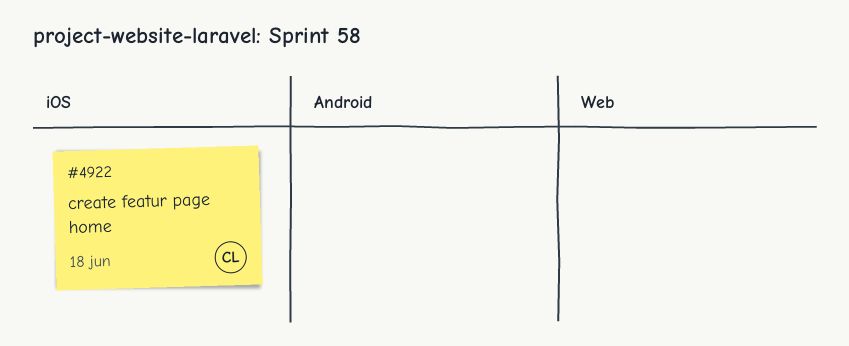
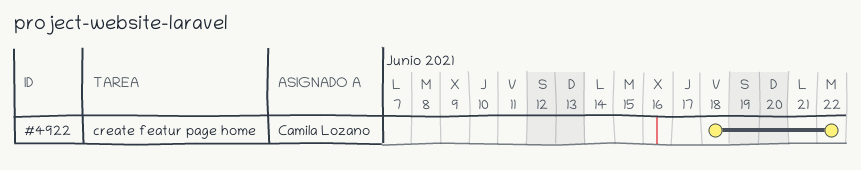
#4922, due: Jun 18 -> Jun 22

